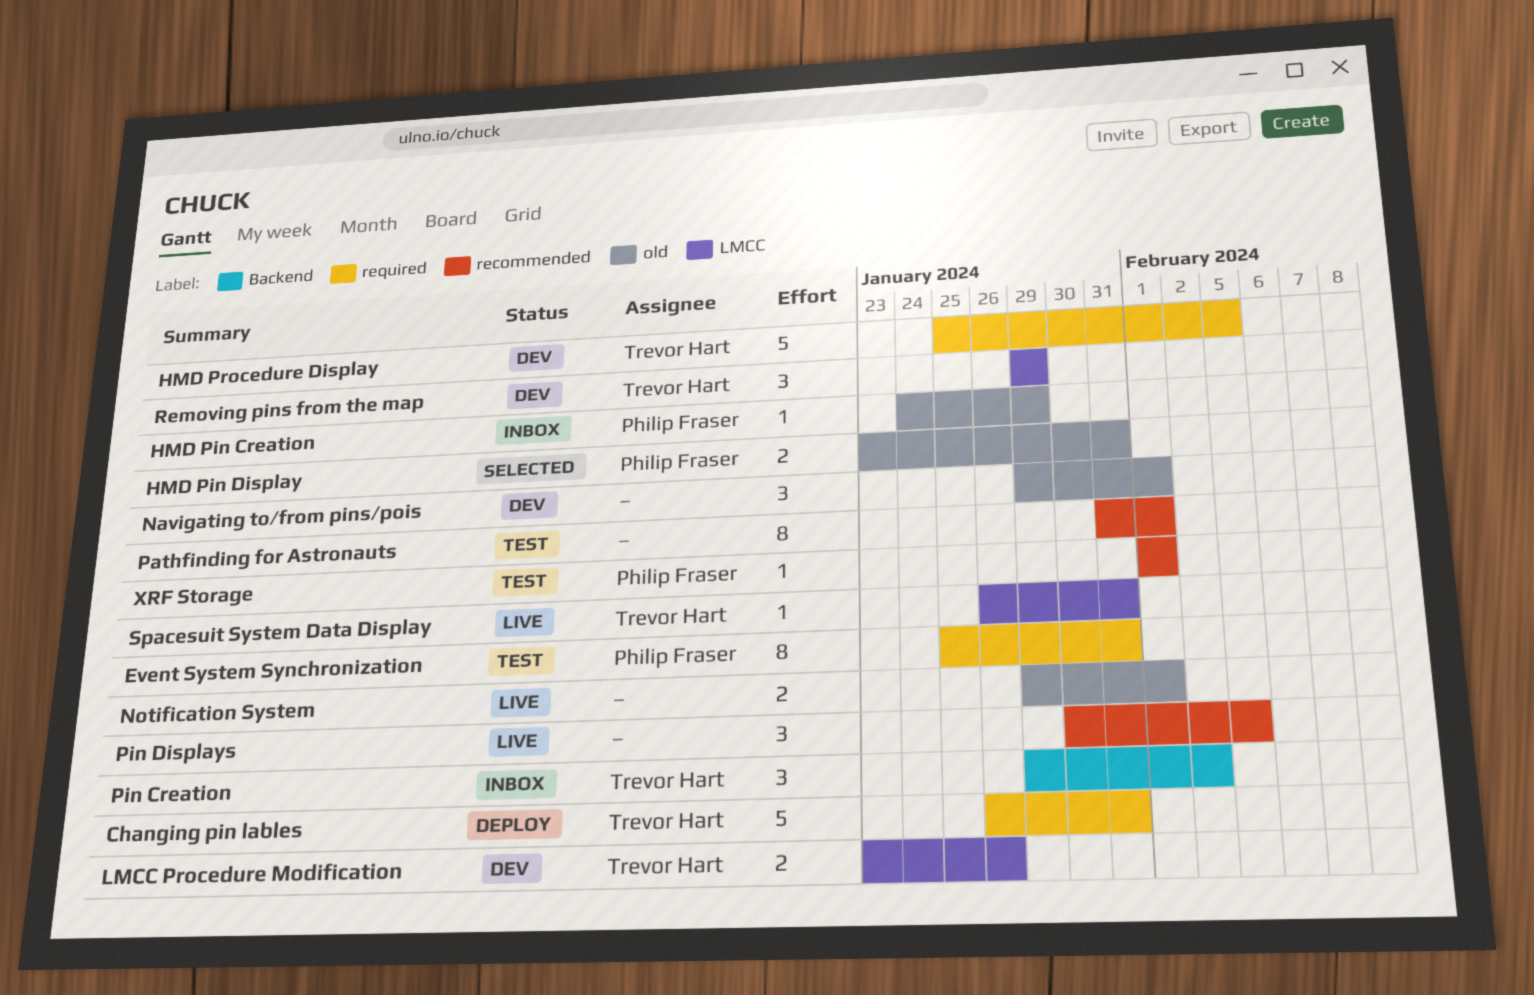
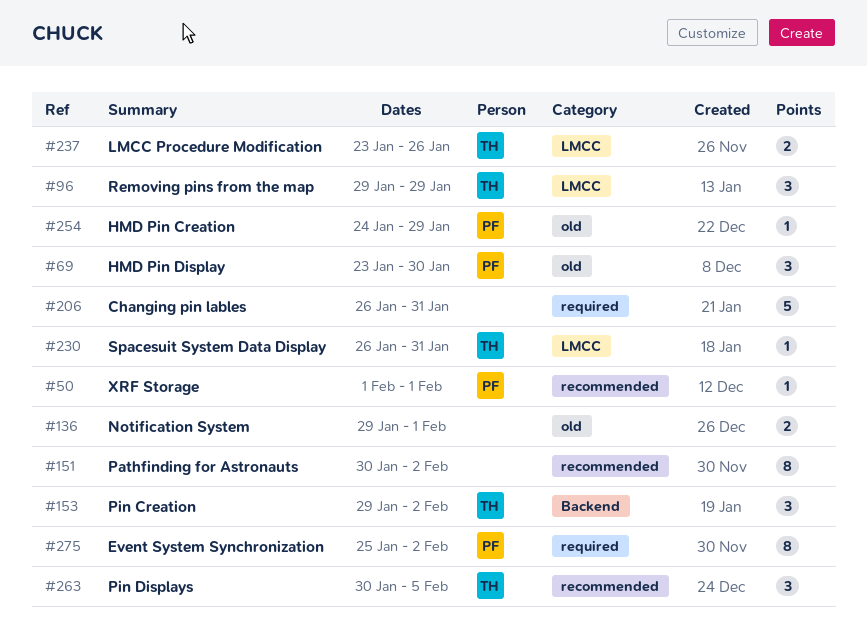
Changing pin lables, owner: Trevor Hart -> none
Event System Synchronization, due: Jan 31 -> Feb 2
HMD Pin Display, estimate: 2 -> 3
HMD Pin Display, due: Jan 31 -> Jan 30
HMD Procedure Display: present -> none
Navigating to/from pins/pois: present -> none
Pathfinding for Astronauts, start: Jan 31 -> Jan 30
Pathfinding for Astronauts, due: Feb 1 -> Feb 2
Pin Displays, owner: none -> Trevor Hart

